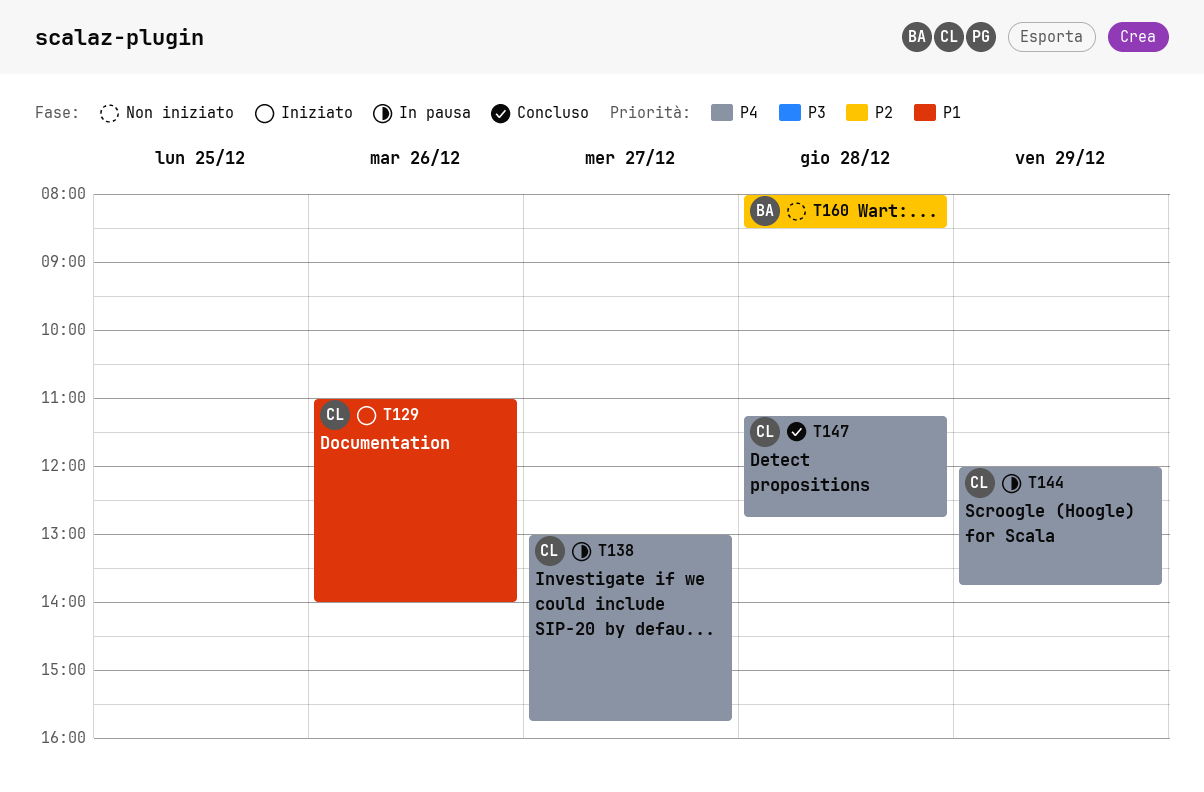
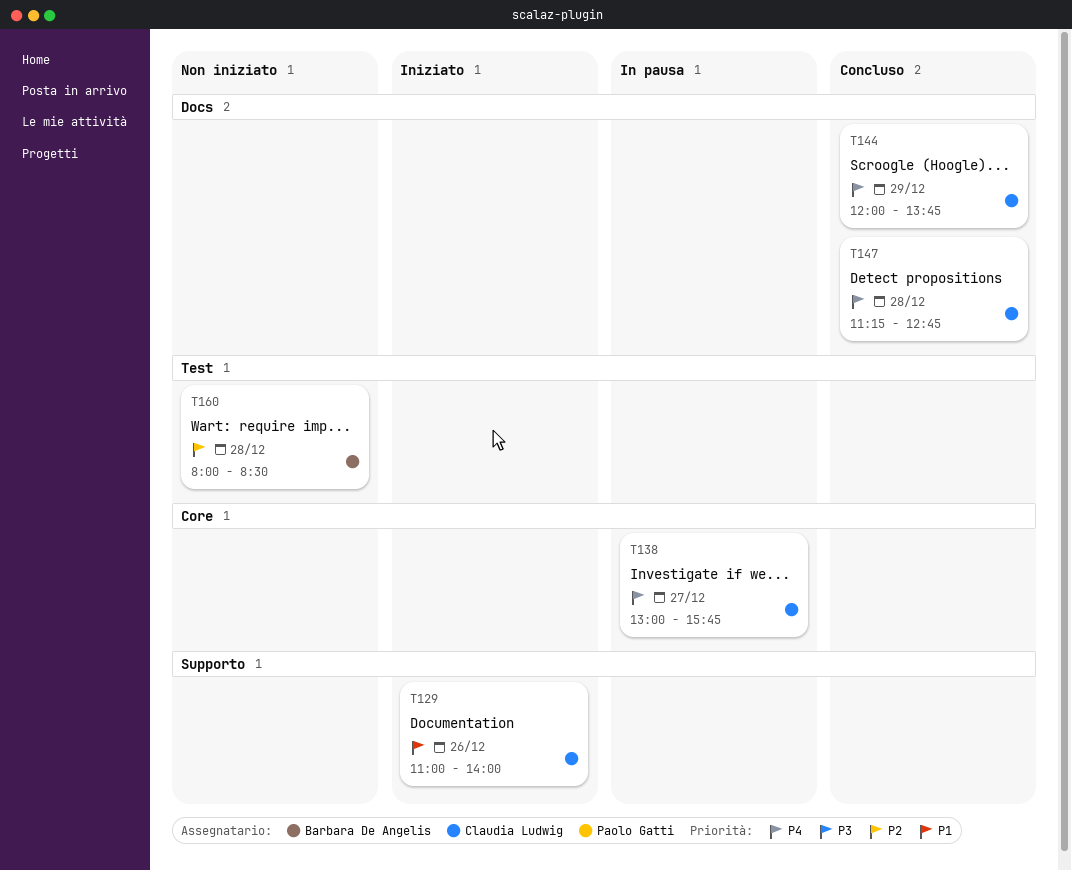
T144, status: In pausa -> Concluso

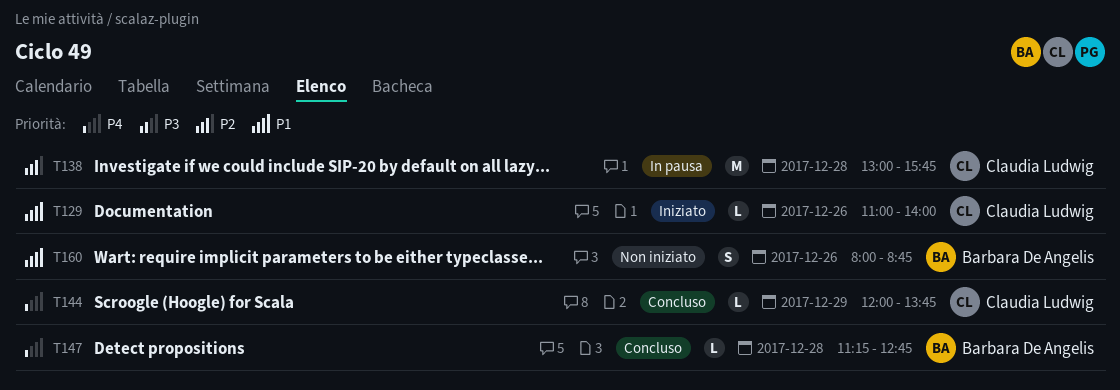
T138, priority: P4 -> P2
T138, day: Dec 27 -> Dec 28
T147, owner: Claudia Ludwig -> Barbara De Angelis
T160, priority: P2 -> P1
T160, day: Dec 28 -> Dec 26
T160, ends: 08:30 -> 08:45

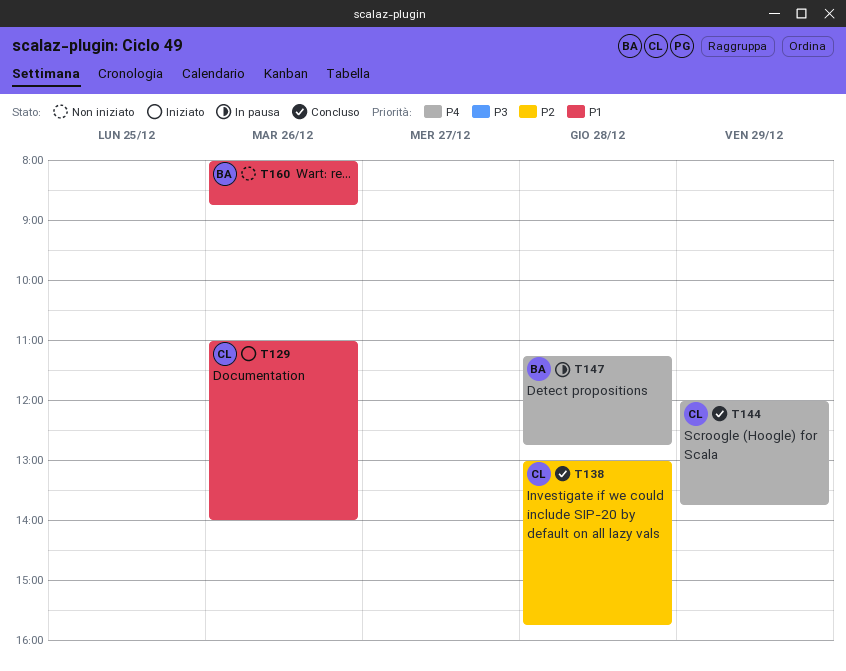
T138, status: In pausa -> Concluso
T147, status: Concluso -> In pausa

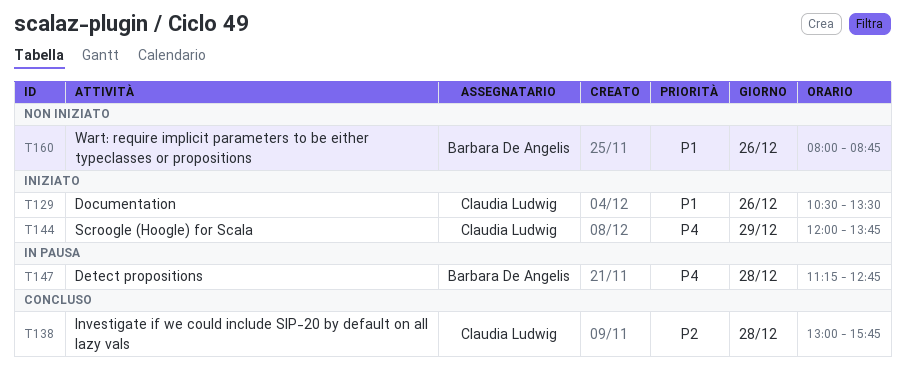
T129, begins: 11:00 -> 10:30
T129, ends: 14:00 -> 13:30
T144, status: Concluso -> Iniziato

